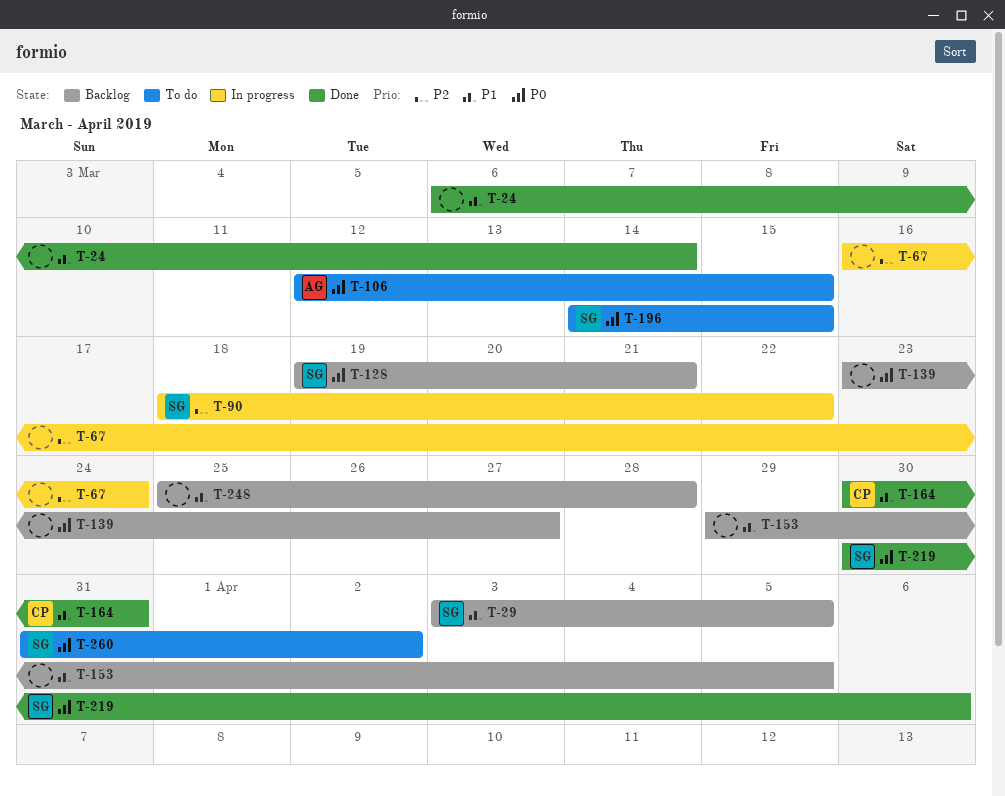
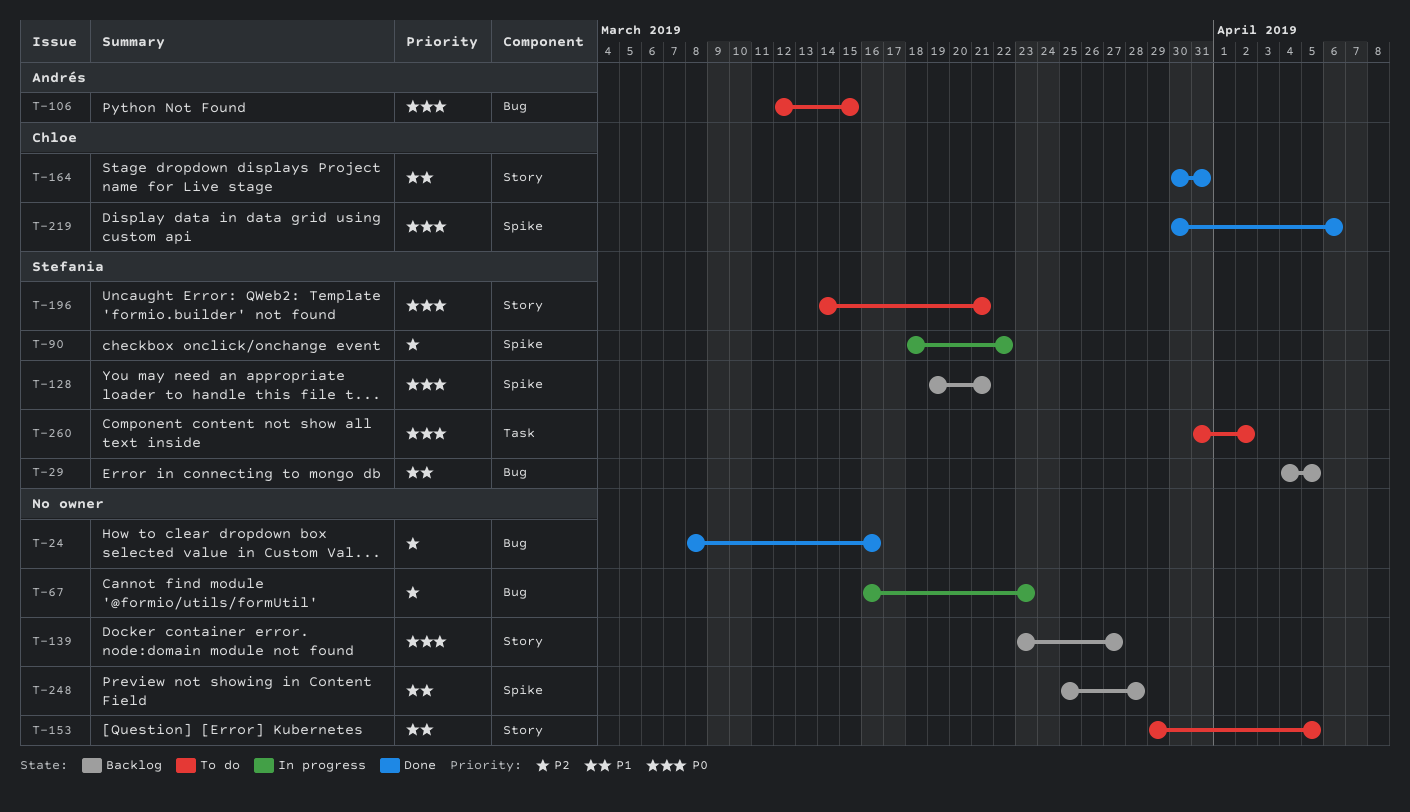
T-24, priority: P1 -> P2
T-24, start: Mar 6 -> Mar 8
T-24, due: Mar 14 -> Mar 16
T-29, start: Apr 3 -> Apr 4
T-67, due: Mar 24 -> Mar 23
T-153, status: Backlog -> To do
T-196, due: Mar 15 -> Mar 21
T-219, owner: Stefania -> Chloe

